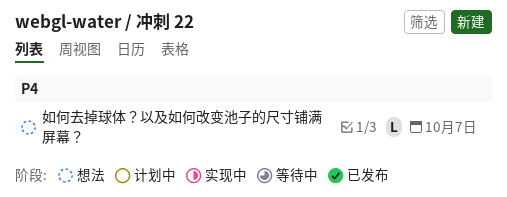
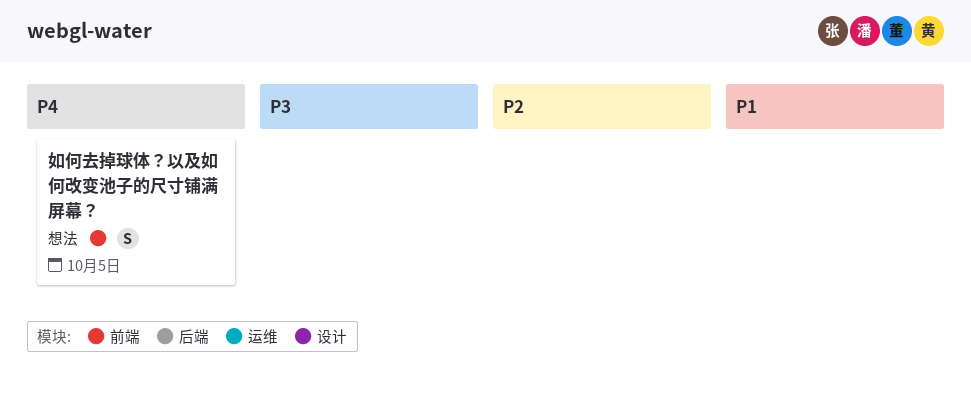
如何去掉球体？以及如何改变池子的尺寸铺满屏幕？, estimate: L -> S
如何去掉球体？以及如何改变池子的尺寸铺满屏幕？, due: Oct 7 -> Oct 5

